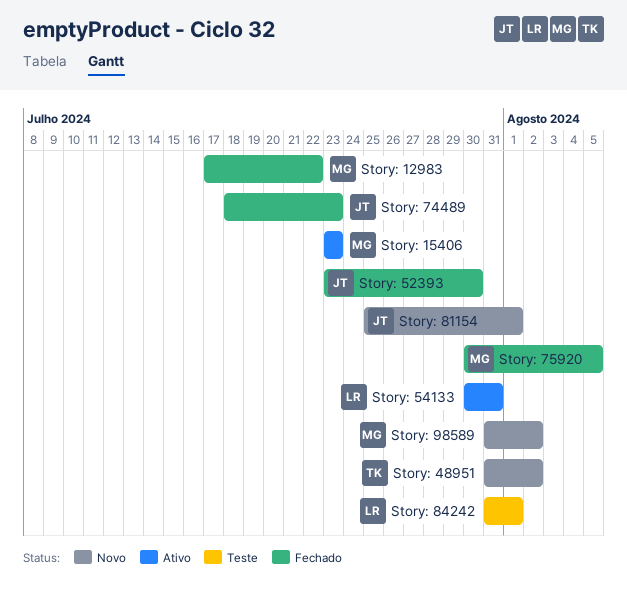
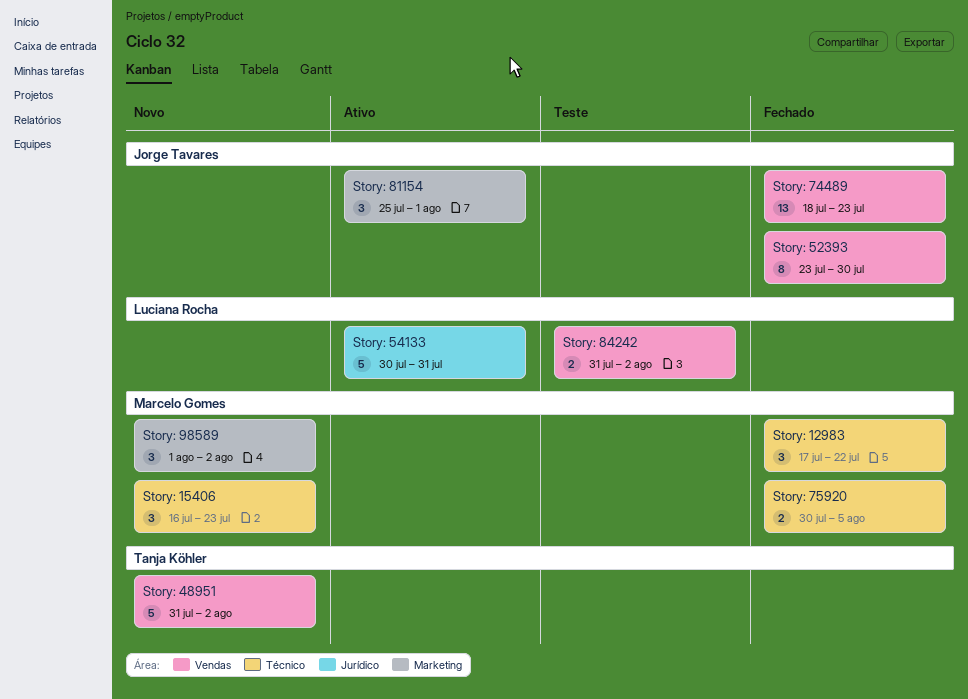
Story: 15406, status: Ativo -> Novo
Story: 15406, start: Jul 23 -> Jul 16
Story: 81154, status: Novo -> Ativo
Story: 84242, due: Aug 1 -> Aug 2
Story: 98589, start: Jul 31 -> Aug 1

